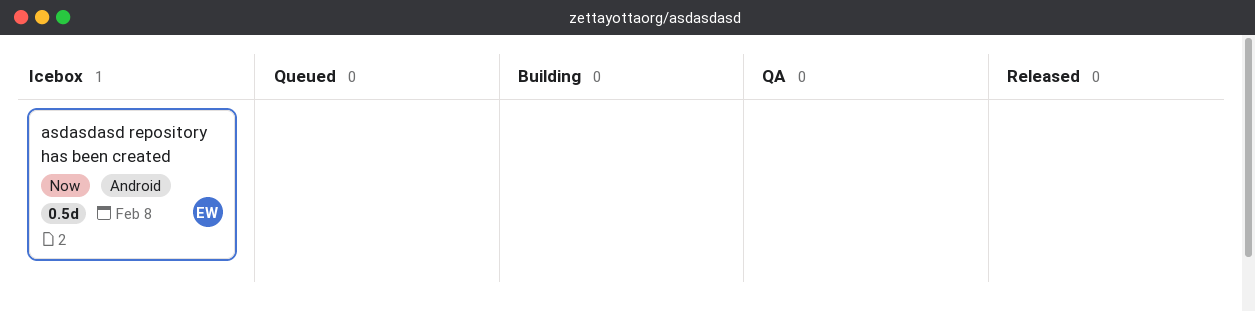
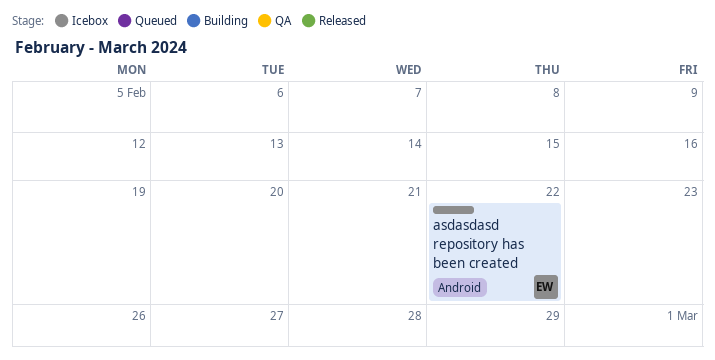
asdasdasd repository has been created, due: Feb 8 -> Feb 22

